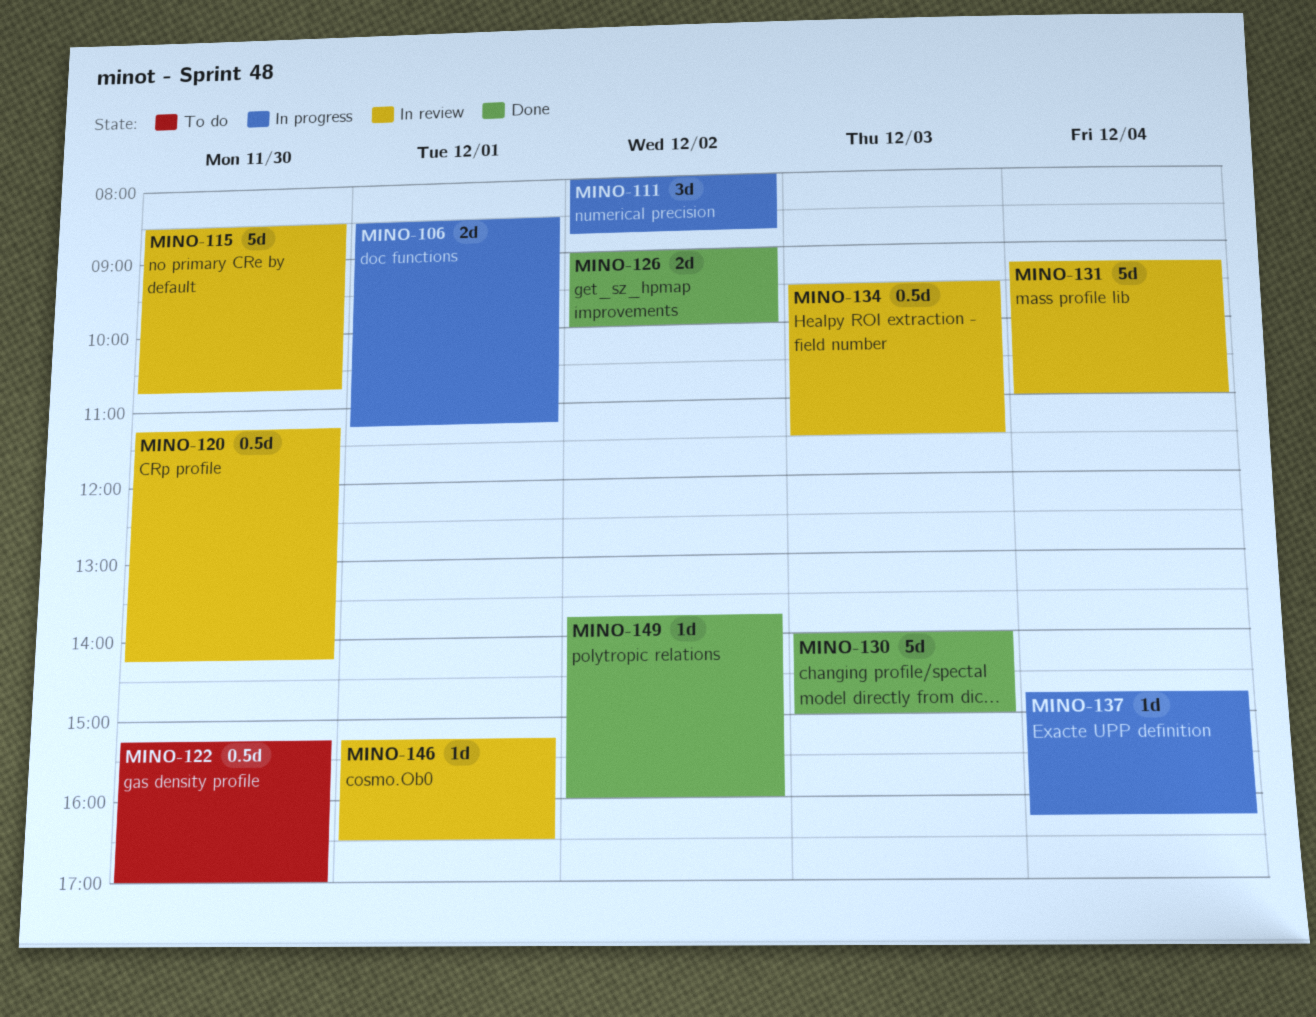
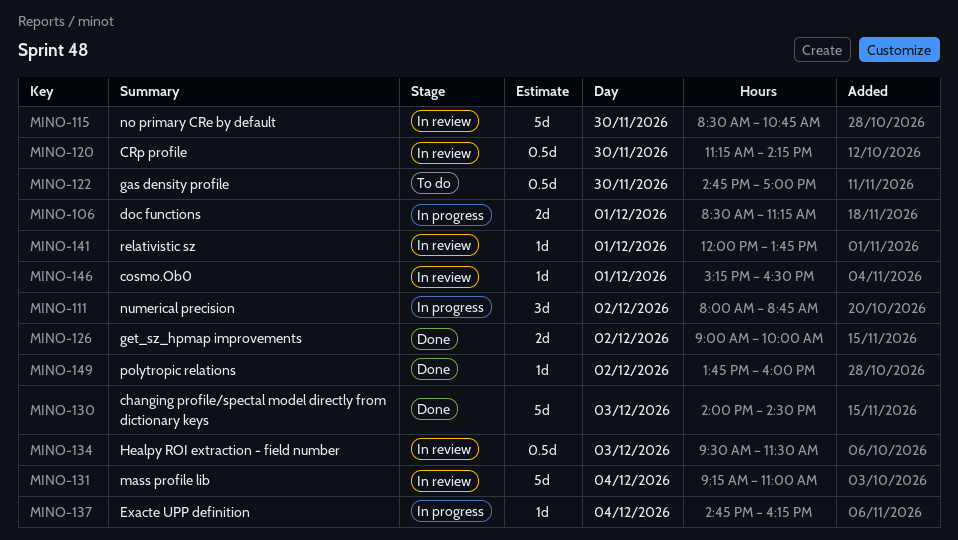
MINO-122, begins: 15:15 -> 14:45
MINO-130, ends: 15:00 -> 14:30
MINO-141: none -> present

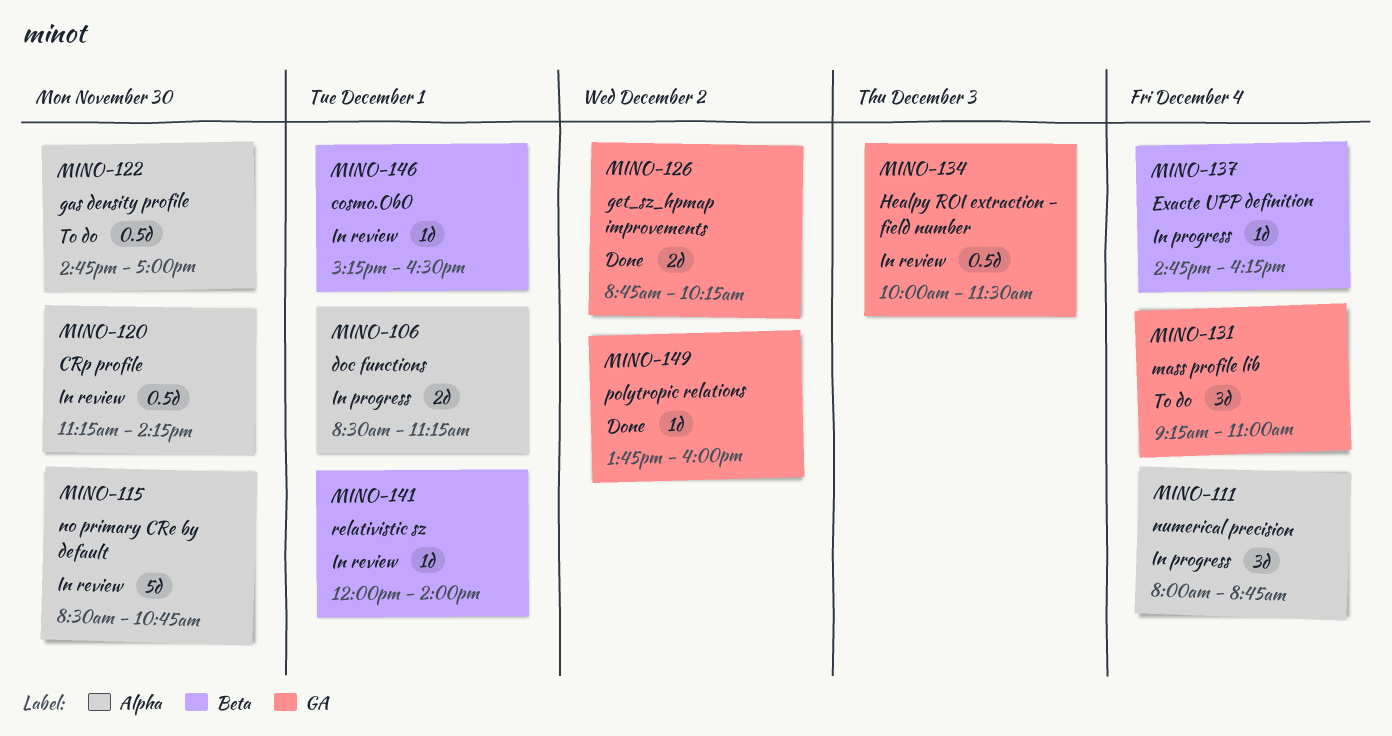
MINO-111, day: Dec 2 -> Dec 4
MINO-126, begins: 09:00 -> 08:45
MINO-126, ends: 10:00 -> 10:15
MINO-130: present -> none
MINO-131, status: In review -> To do
MINO-131, estimate: 5d -> 3d
MINO-134, begins: 09:30 -> 10:00
MINO-141, ends: 13:45 -> 14:00

